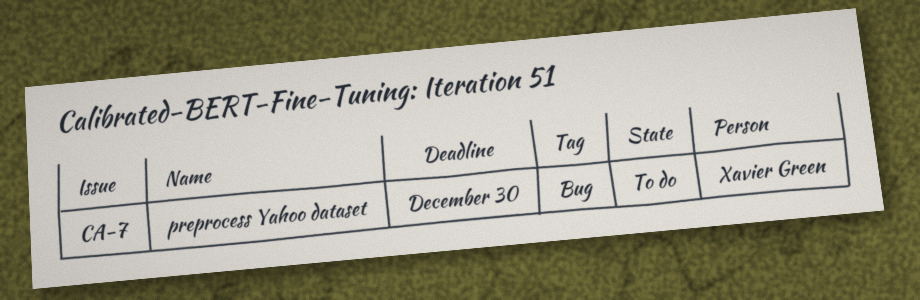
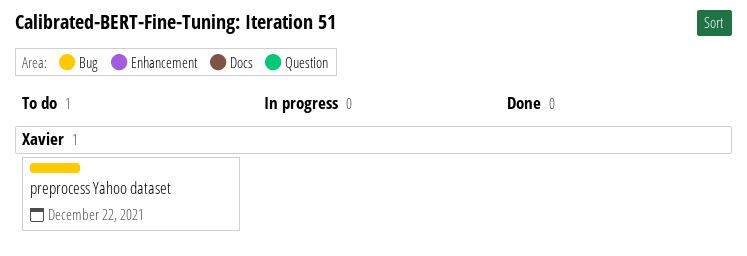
preprocess Yahoo dataset, due: Dec 30 -> Dec 22

